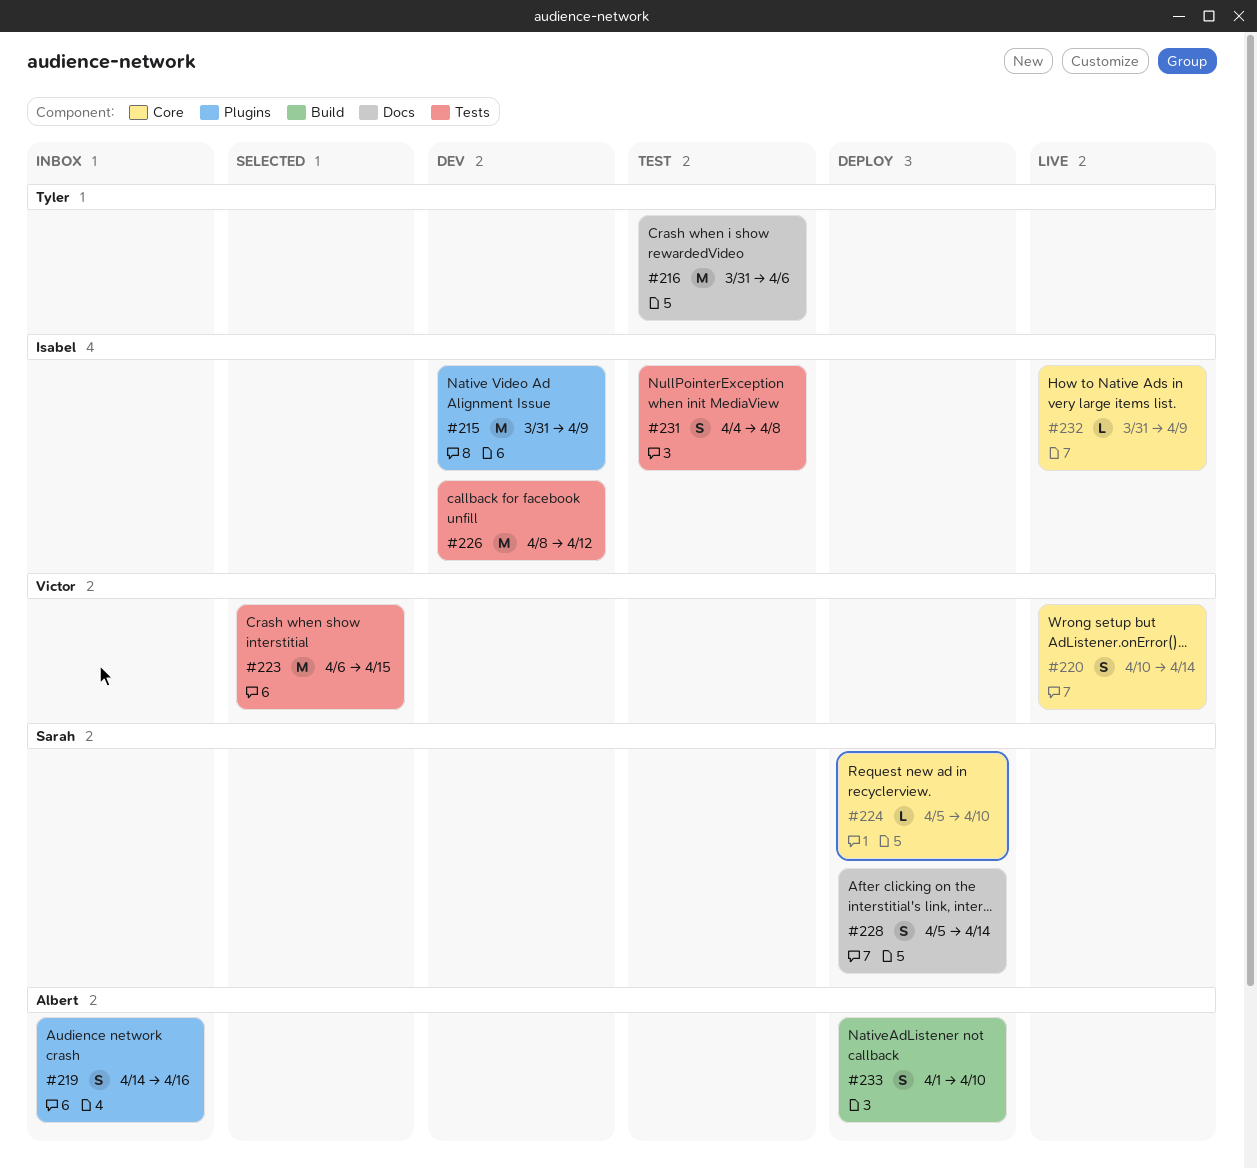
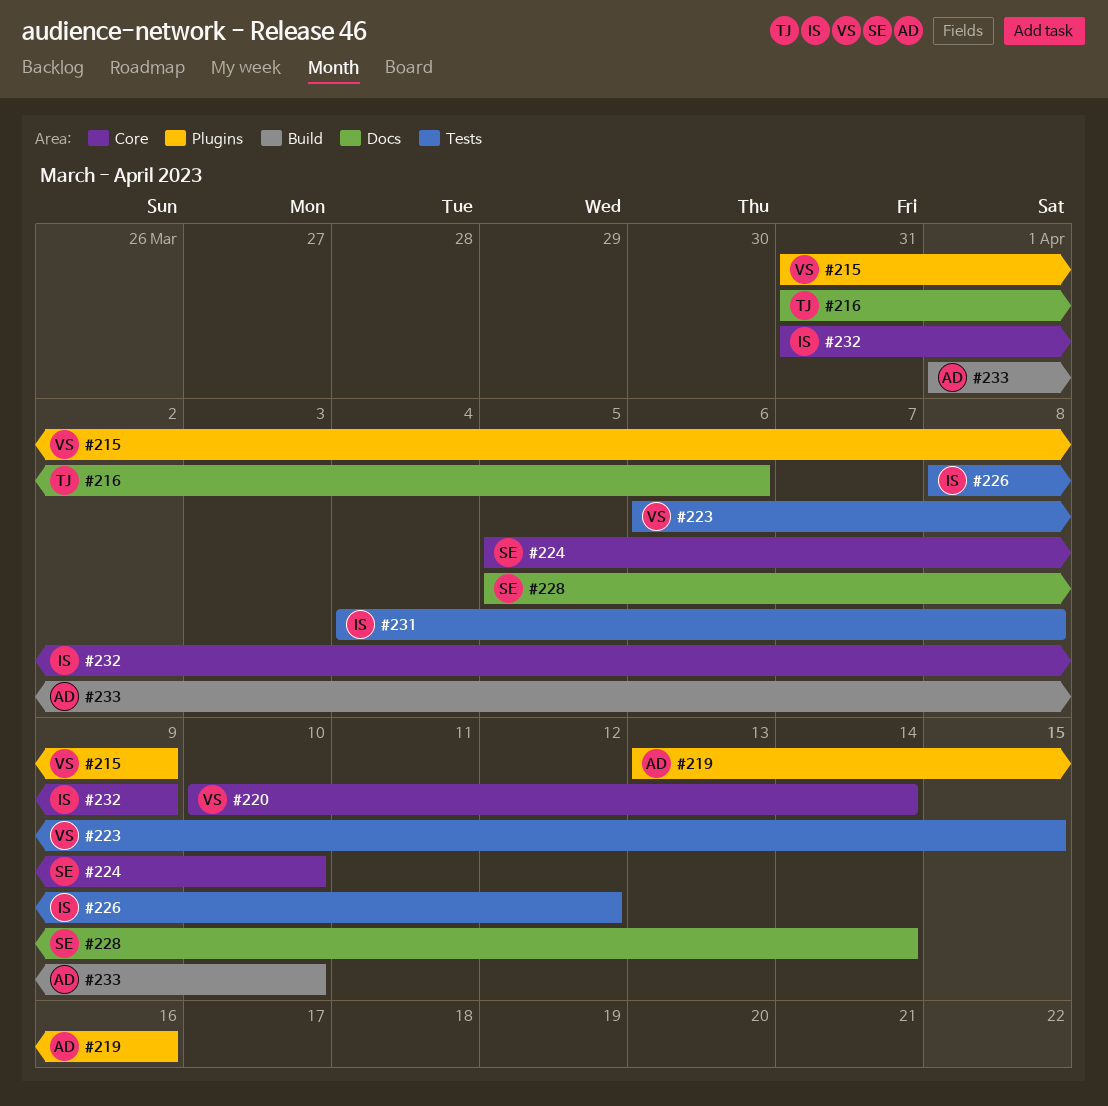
#215, owner: Isabel -> Victor
#219, start: Apr 14 -> Apr 13

